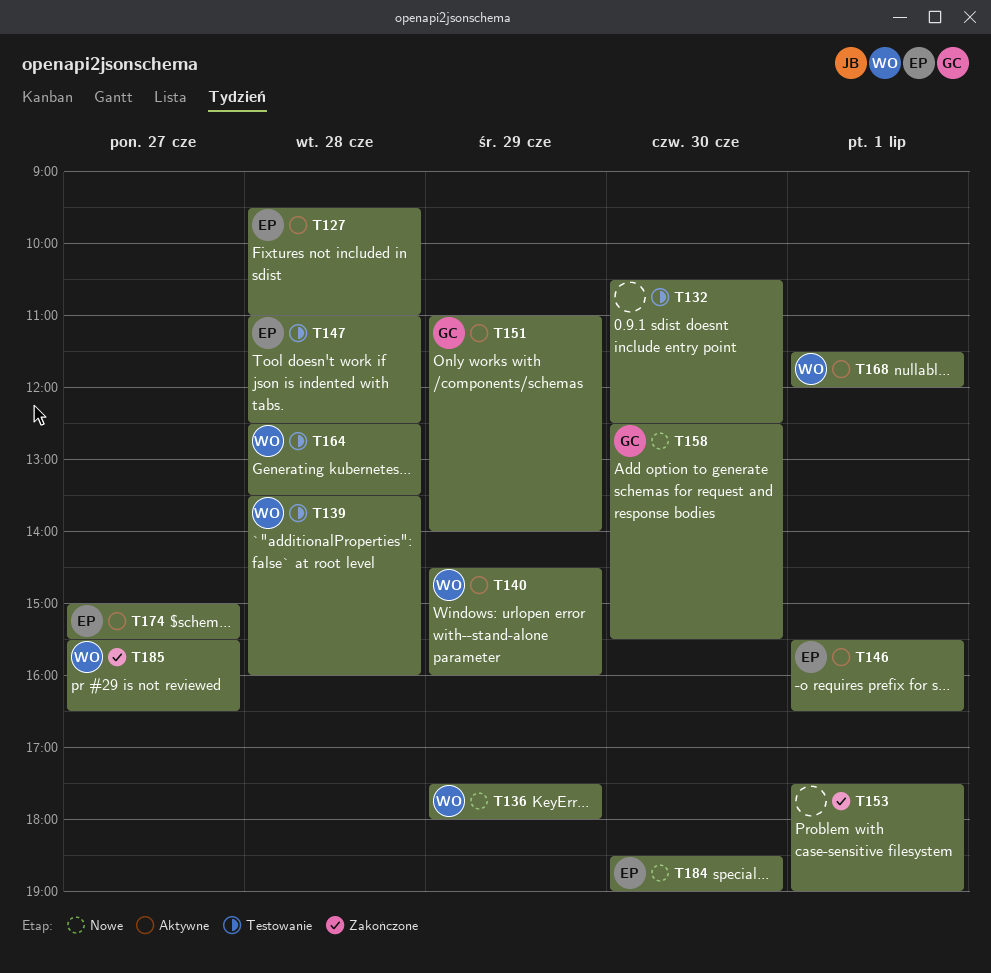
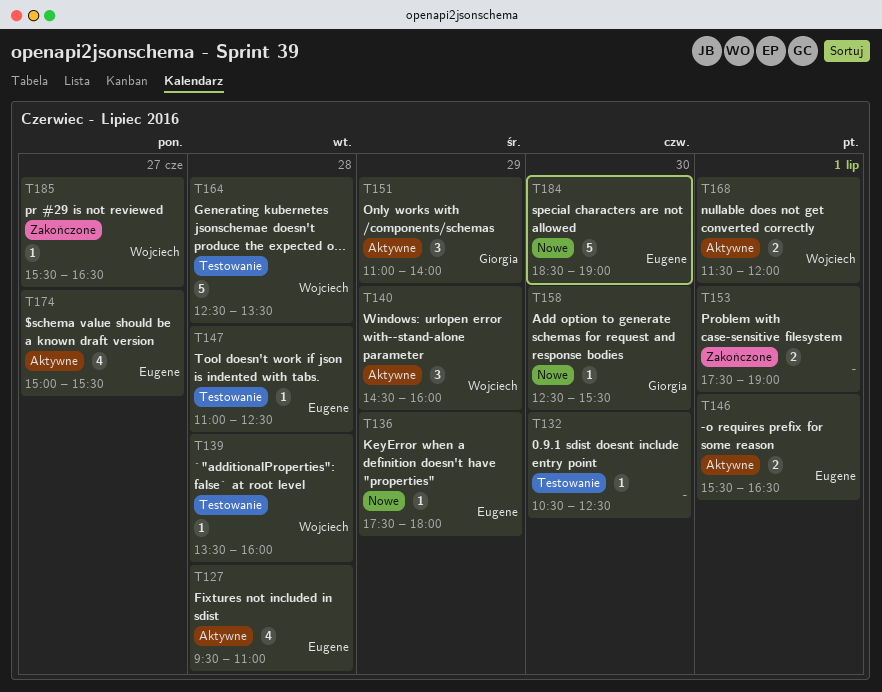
T136, owner: Wojciech -> Eugene

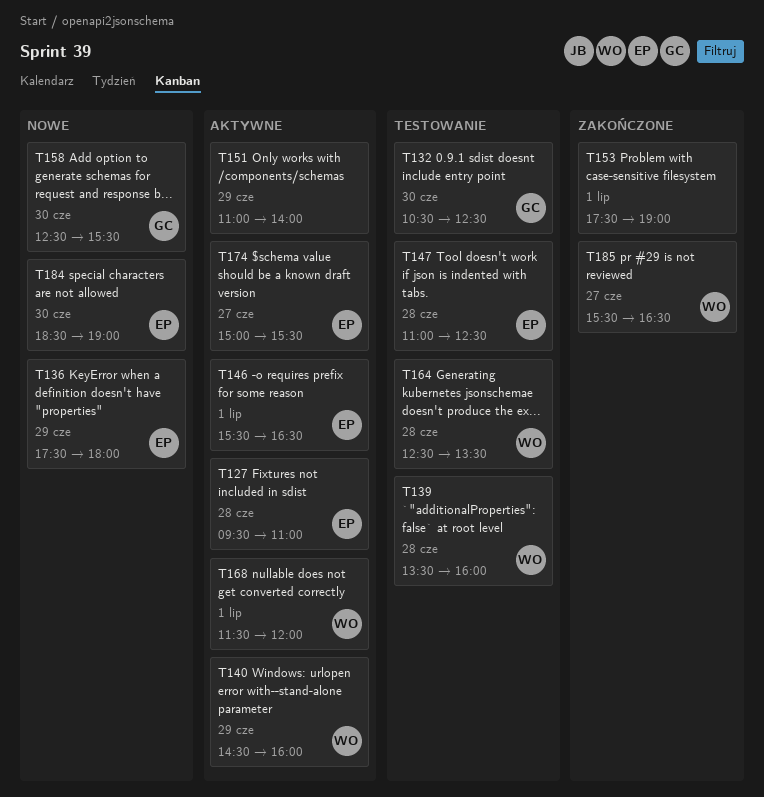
T132, owner: none -> Giorgia
T151, owner: Giorgia -> none

